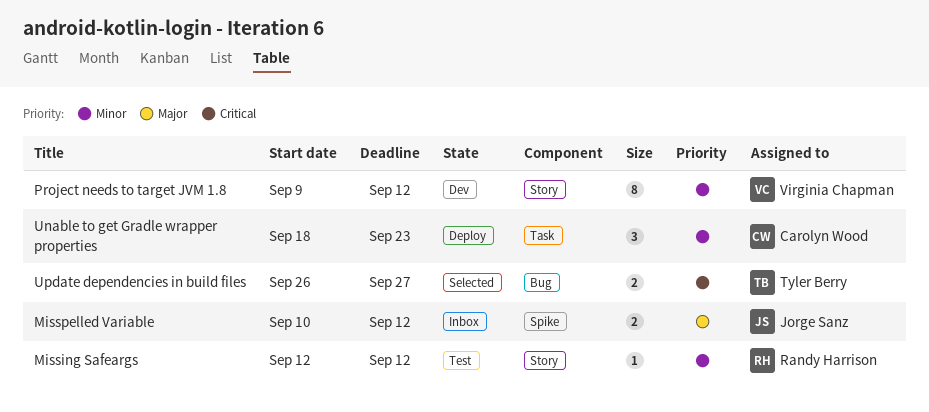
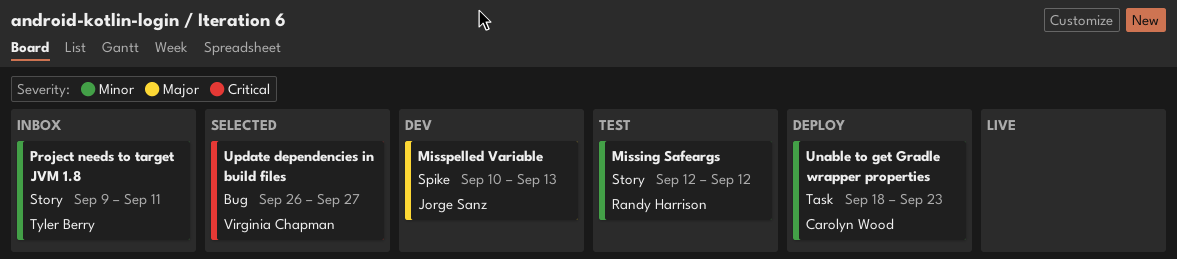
Misspelled Variable, status: Inbox -> Dev
Misspelled Variable, due: Sep 12 -> Sep 13
Project needs to target JVM 1.8, status: Dev -> Inbox
Project needs to target JVM 1.8, owner: Virginia Chapman -> Tyler Berry
Project needs to target JVM 1.8, due: Sep 12 -> Sep 11
Update dependencies in build files, owner: Tyler Berry -> Virginia Chapman

